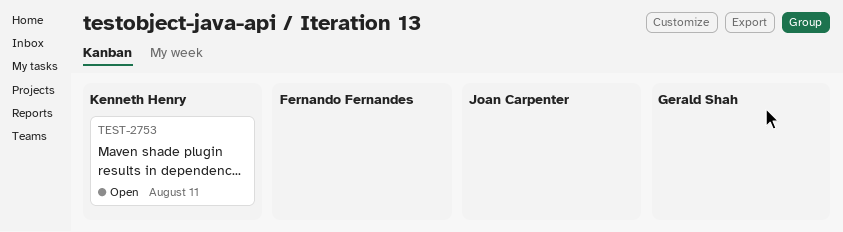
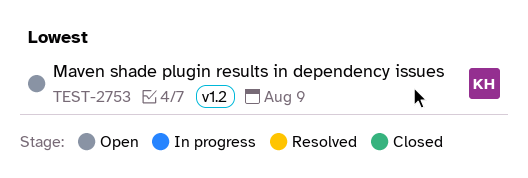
TEST-2753, due: Aug 11 -> Aug 9

